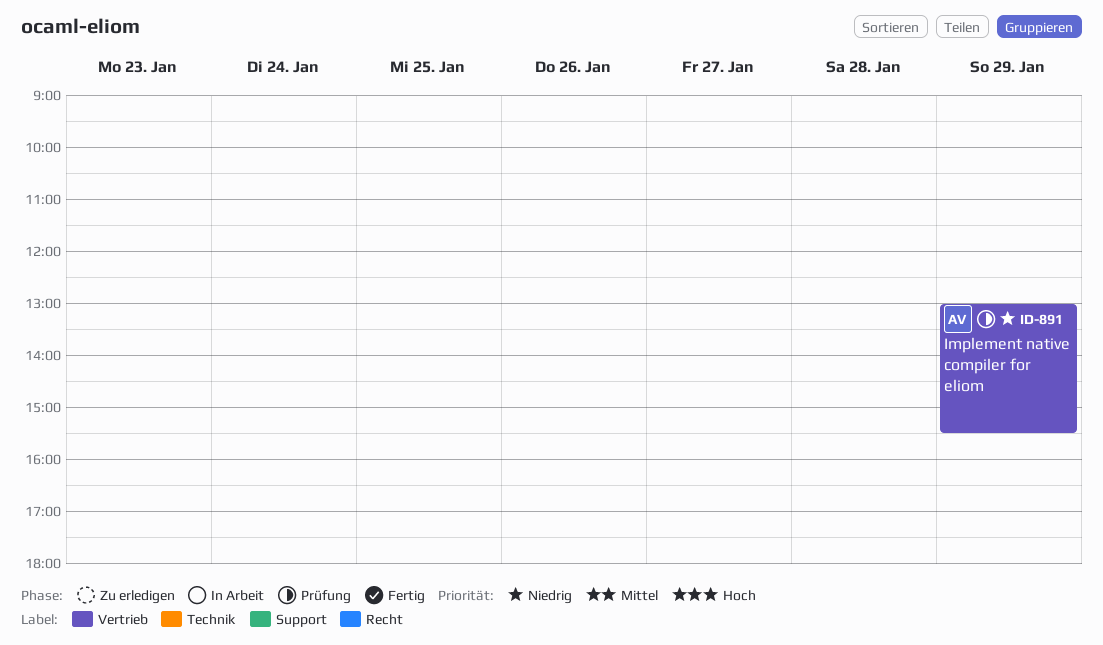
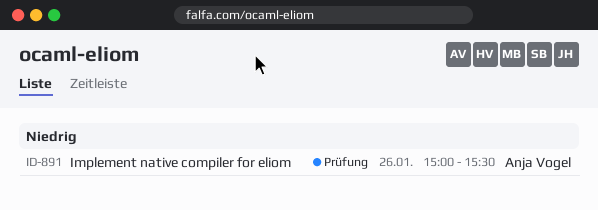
ID-891, day: Jan 29 -> Jan 26
ID-891, begins: 13:00 -> 15:00

